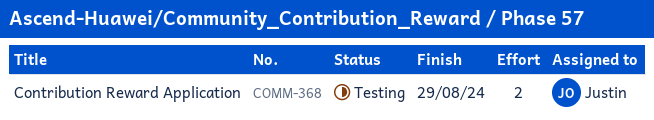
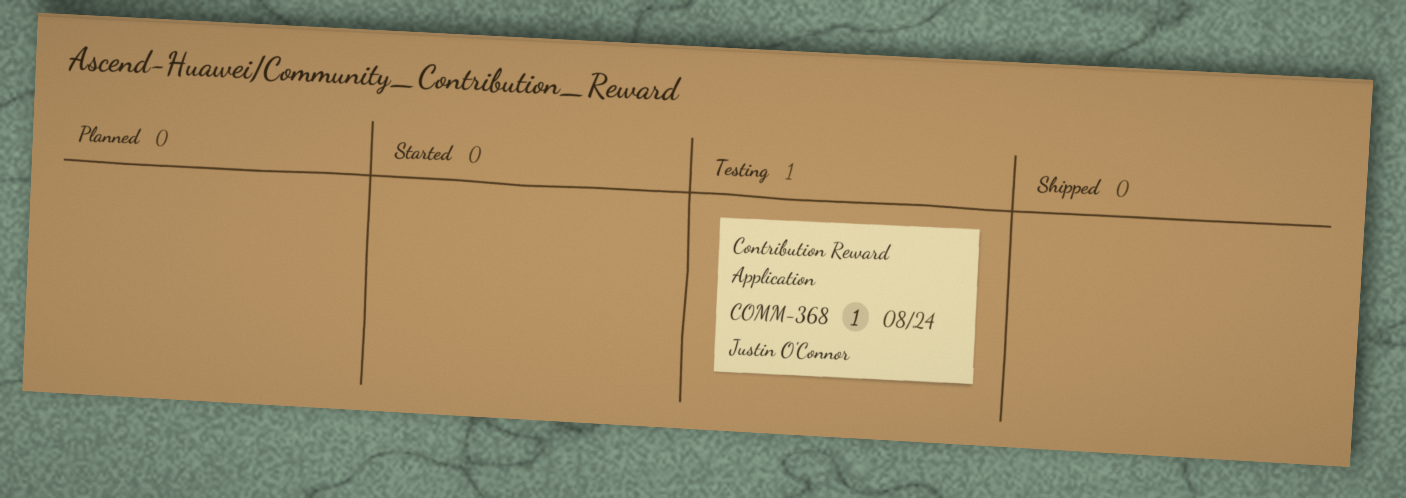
COMM-368, estimate: 2 -> 1
COMM-368, due: Aug 29 -> Aug 24

